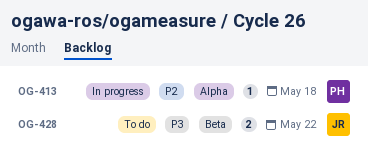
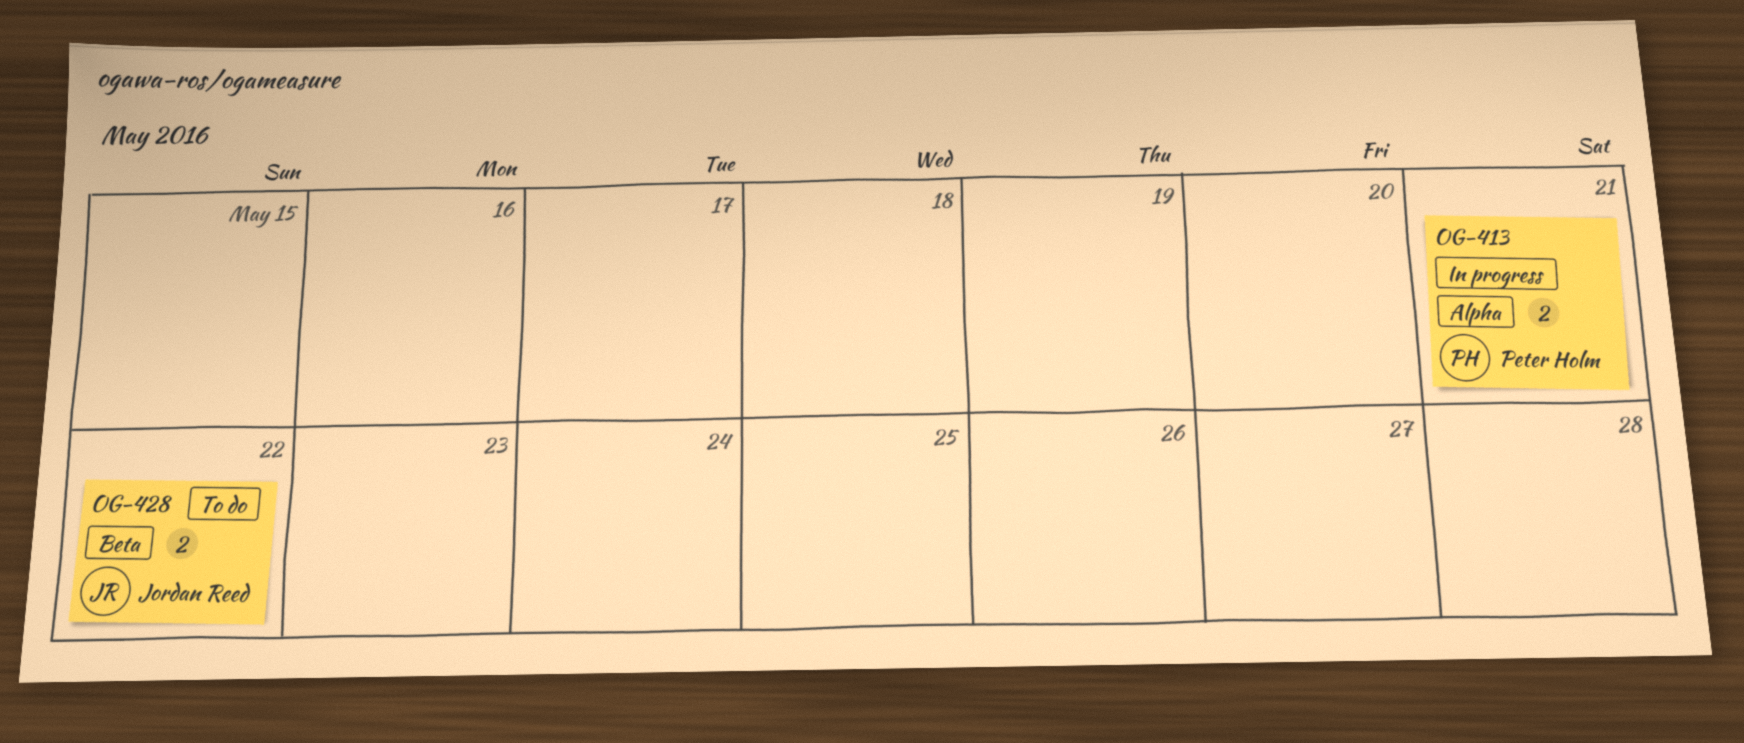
OG-413, estimate: 1 -> 2
OG-413, due: May 18 -> May 21

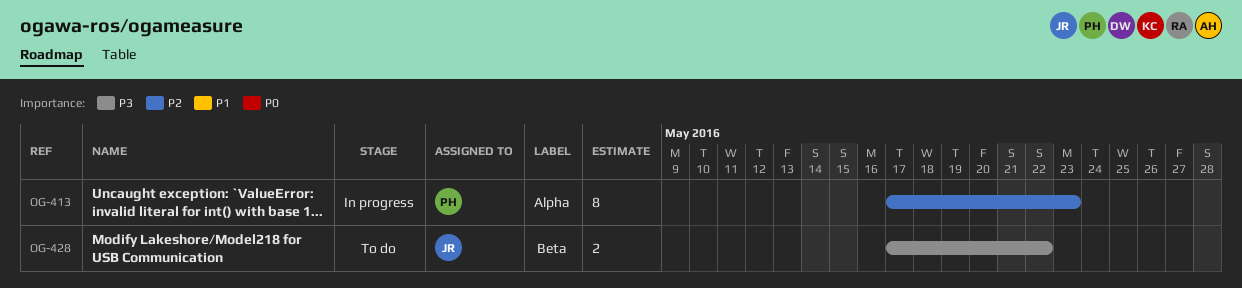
OG-413, estimate: 2 -> 8
OG-413, due: May 21 -> May 23

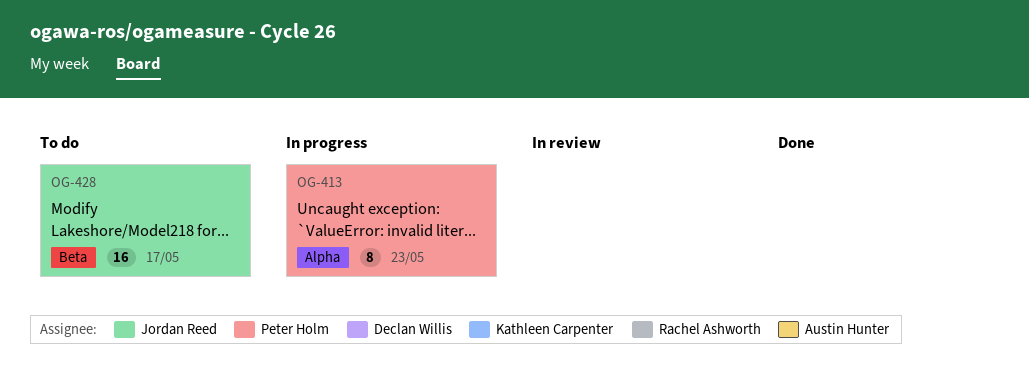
OG-428, estimate: 2 -> 16
OG-428, due: May 22 -> May 17

